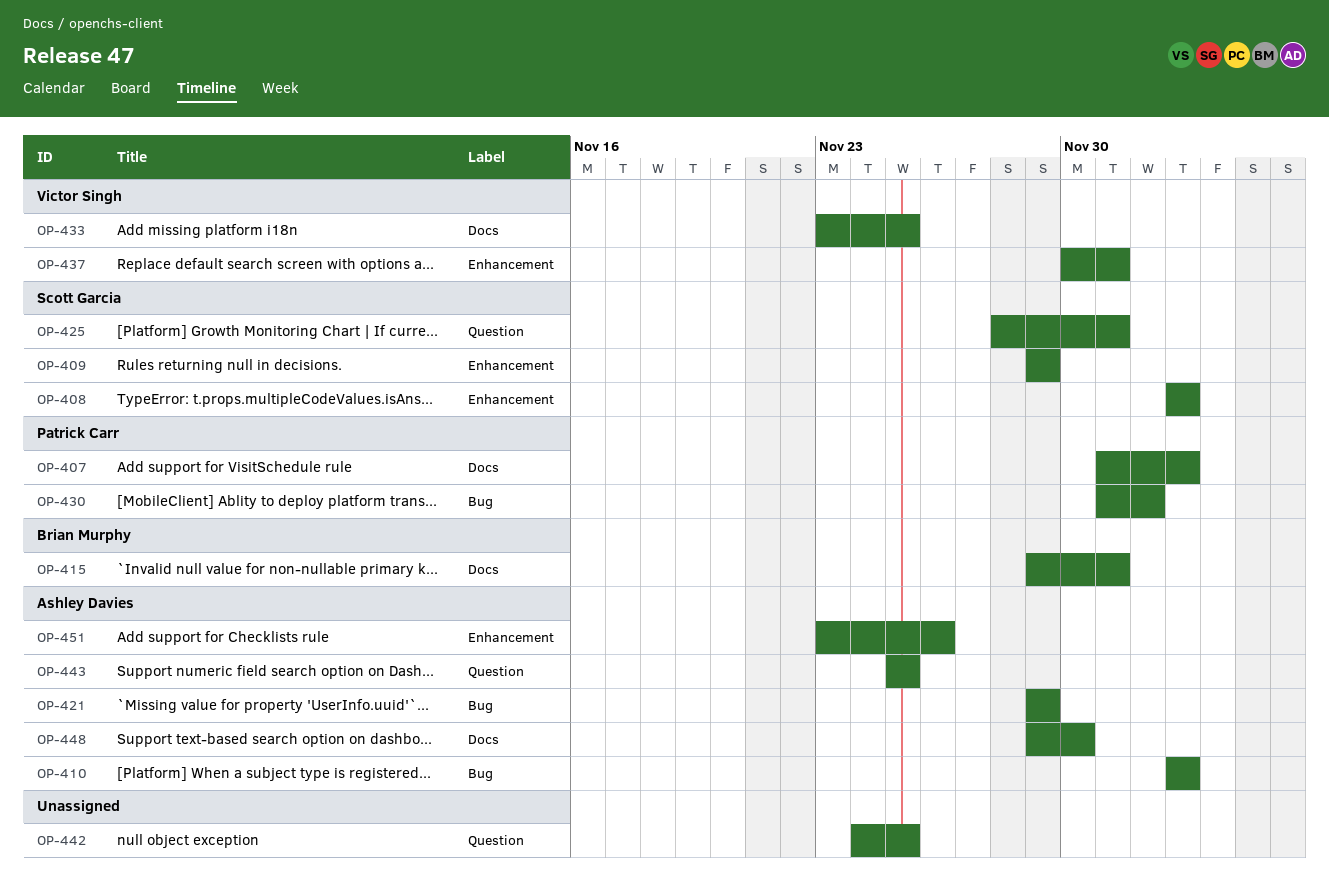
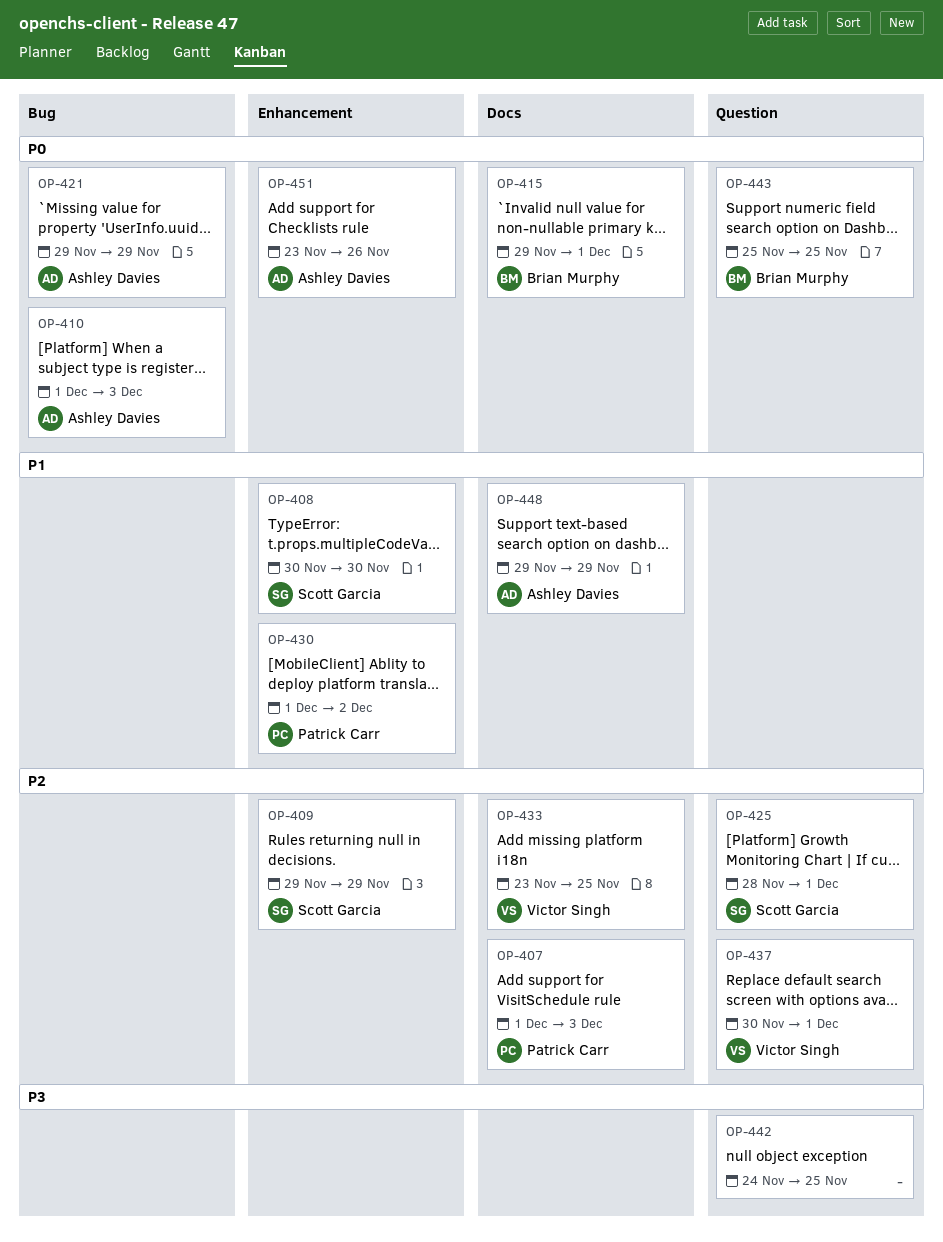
OP-408, start: Dec 3 -> Nov 30
OP-408, due: Dec 3 -> Nov 30
OP-410, start: Dec 3 -> Dec 1
OP-430, label: Bug -> Enhancement
OP-437, label: Enhancement -> Question
OP-443, owner: Ashley Davies -> Brian Murphy
OP-448, due: Nov 30 -> Nov 29

